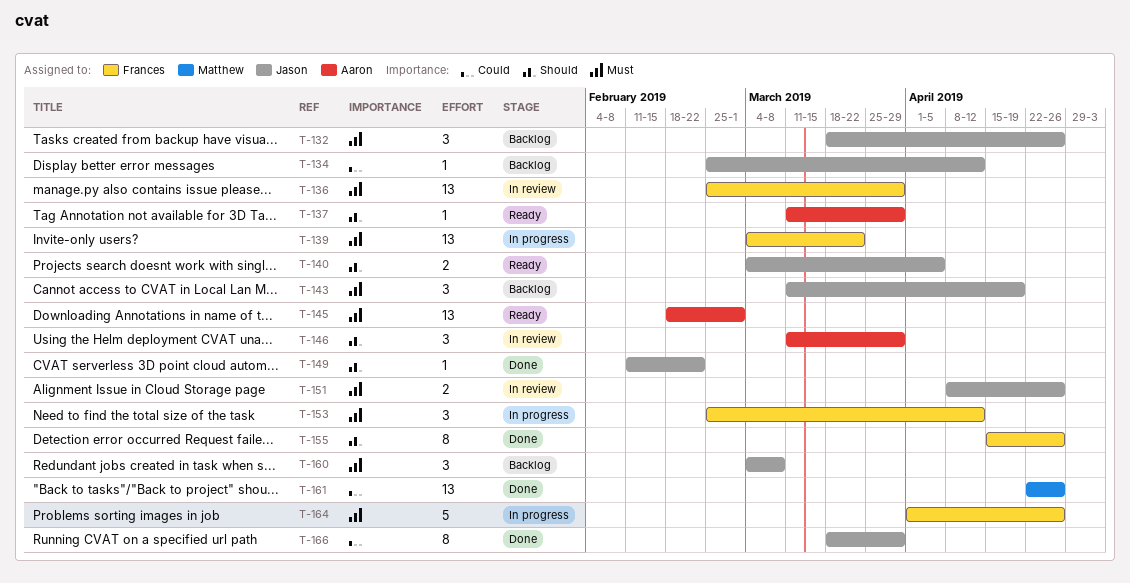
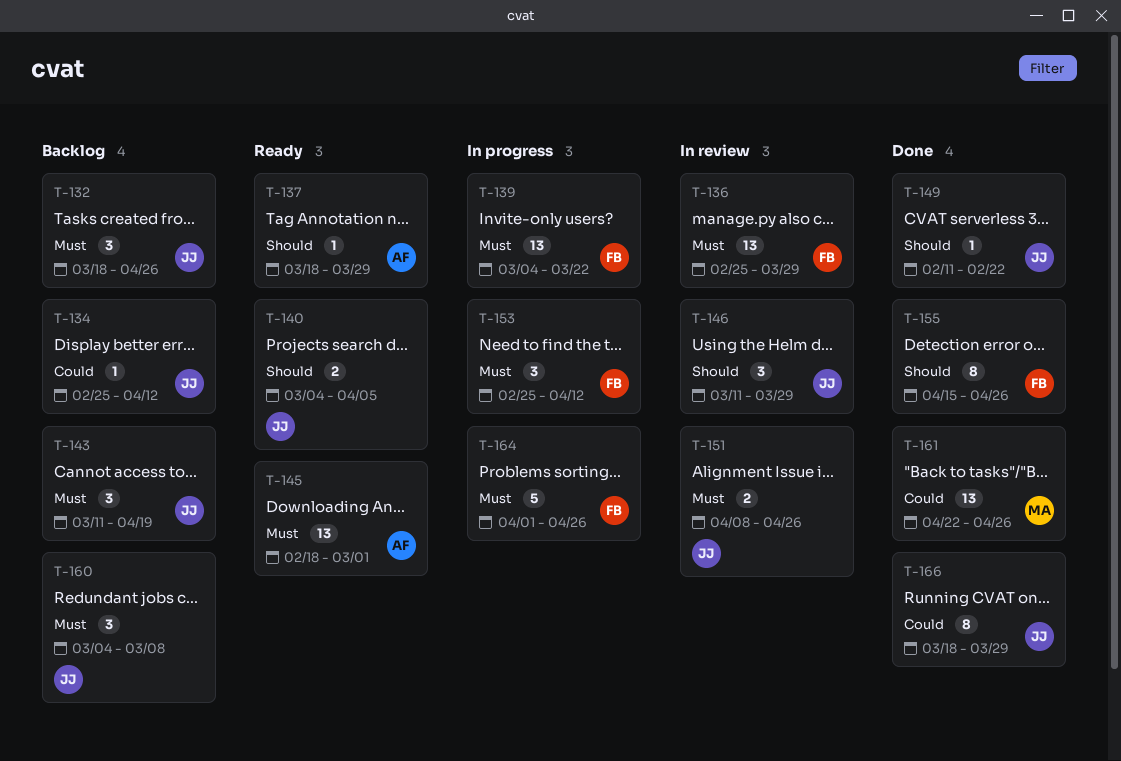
T-137, start: Mar 11 -> Mar 18
T-146, owner: Aaron -> Jason

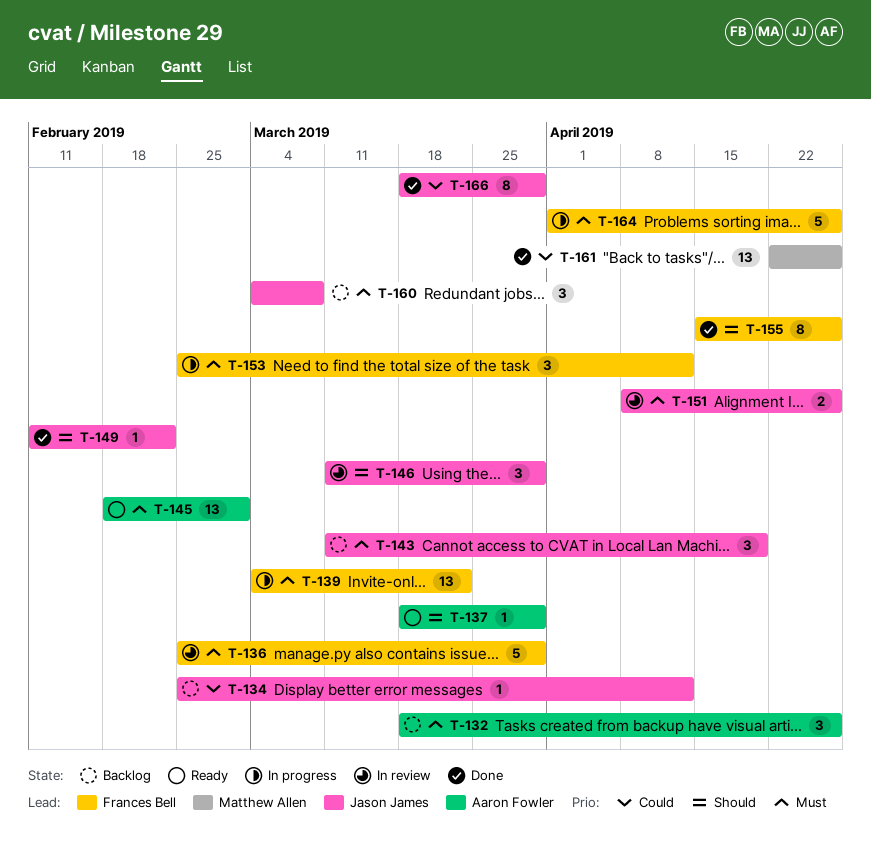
T-132, owner: Jason James -> Aaron Fowler
T-136, estimate: 13 -> 5
T-140: present -> none

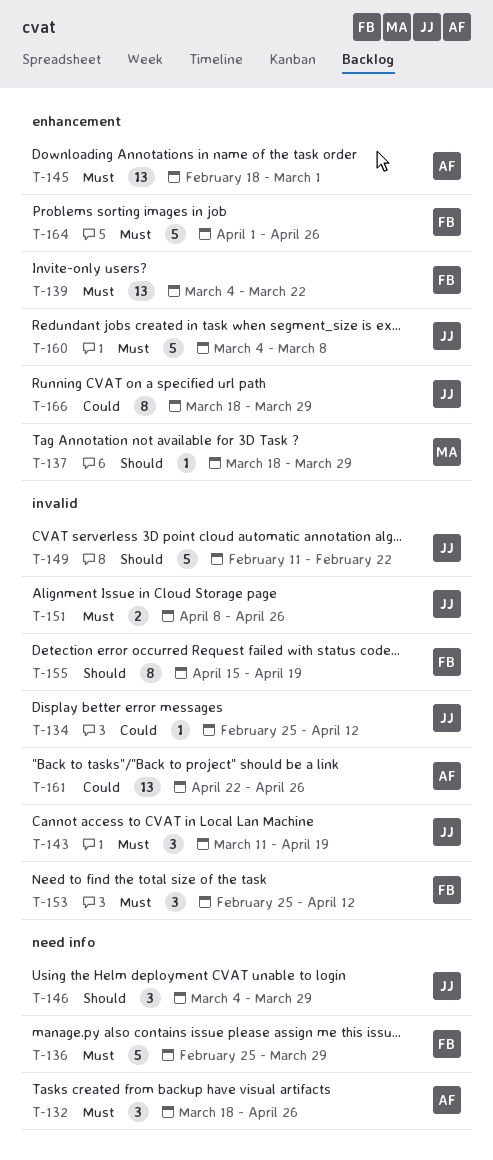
T-137, owner: Aaron Fowler -> Matthew Allen
T-146, start: Mar 11 -> Mar 4
T-149, estimate: 1 -> 5
T-155, due: Apr 26 -> Apr 19
T-160, estimate: 3 -> 5
T-161, owner: Matthew Allen -> Aaron Fowler

